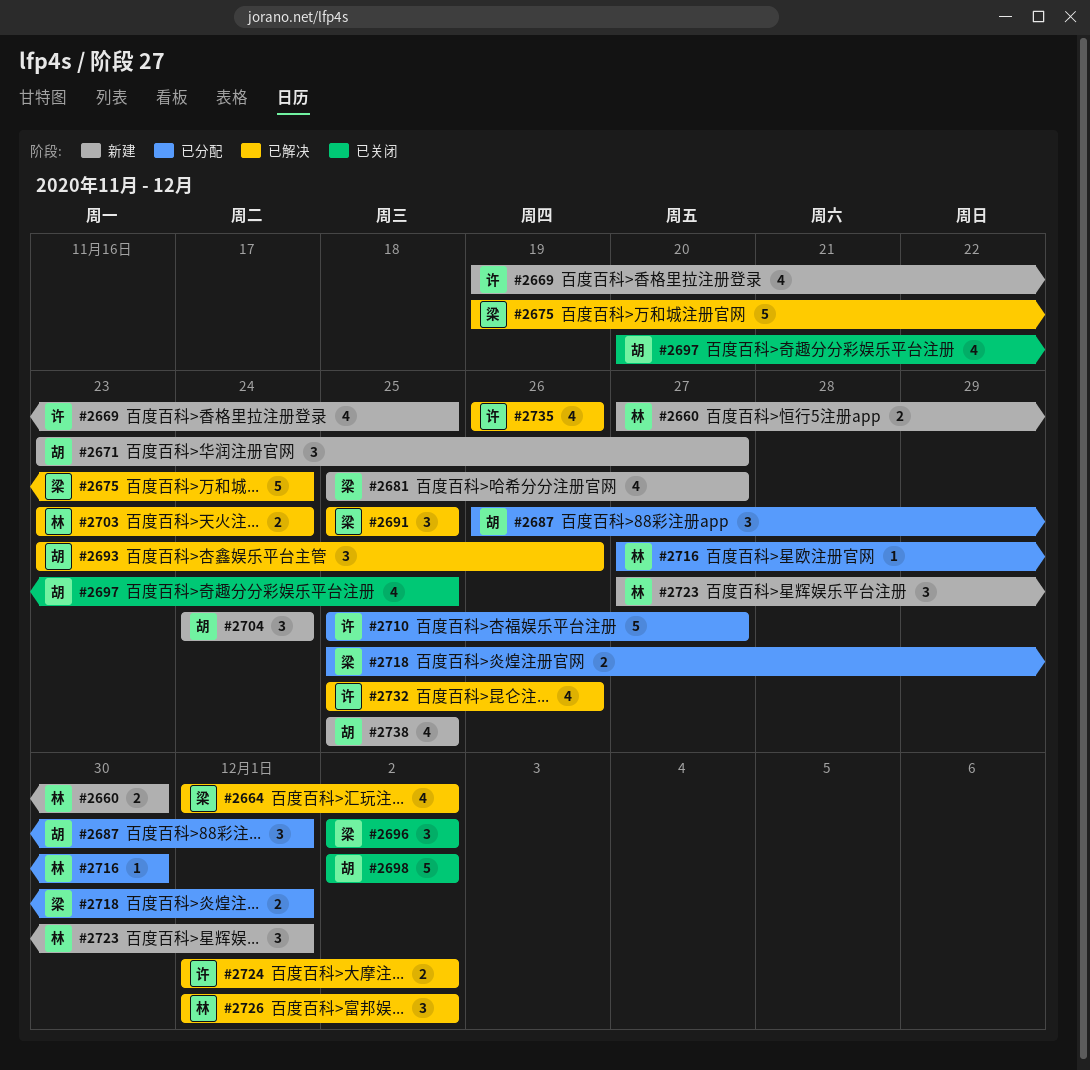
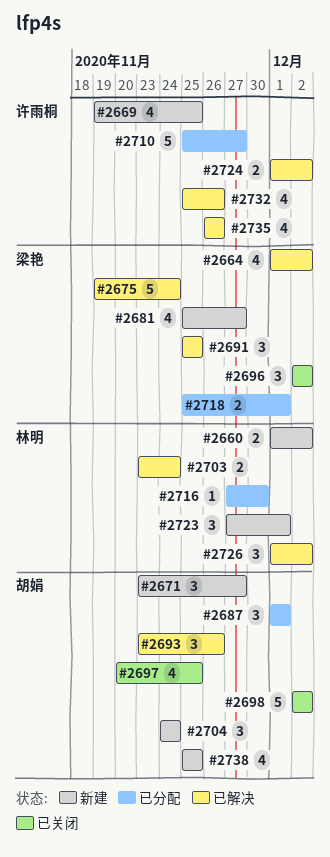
#2660, start: Nov 27 -> Dec 1
#2660, due: Nov 30 -> Dec 2
#2687, start: Nov 26 -> Dec 1

